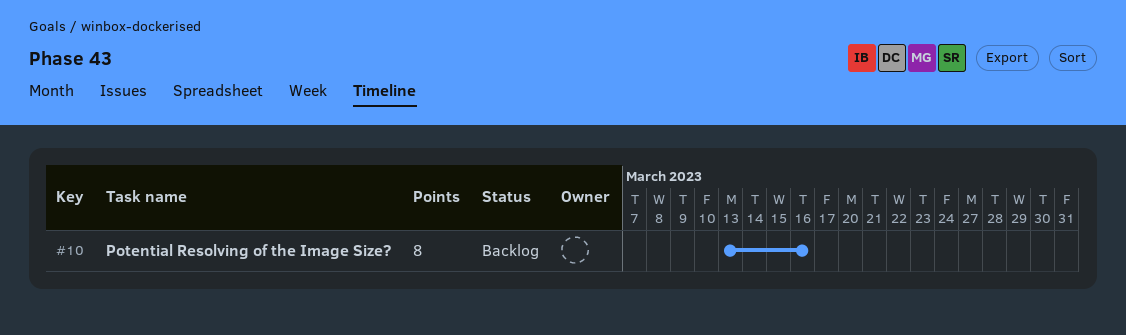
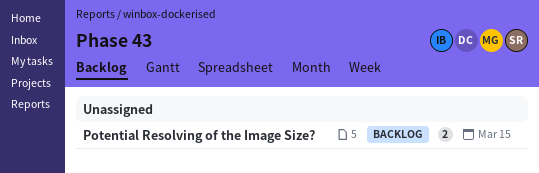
Potential Resolving of the Image Size?, estimate: 8 -> 2
Potential Resolving of the Image Size?, due: Mar 16 -> Mar 15

